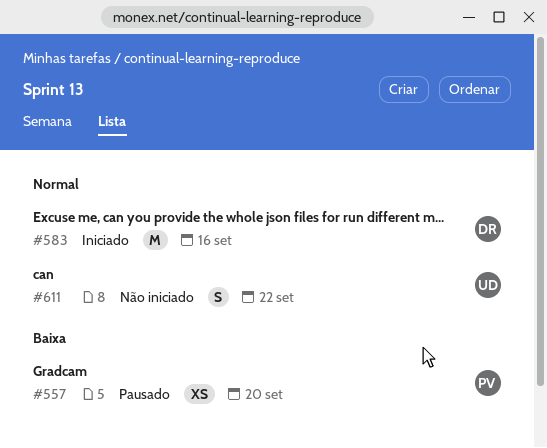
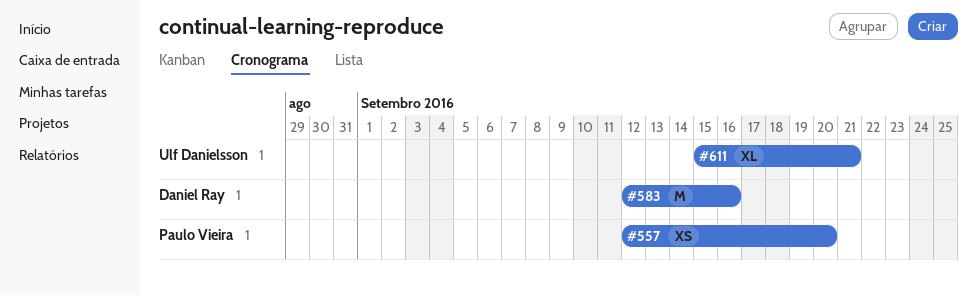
#611, estimate: S -> XL
#611, due: Sep 22 -> Sep 21

